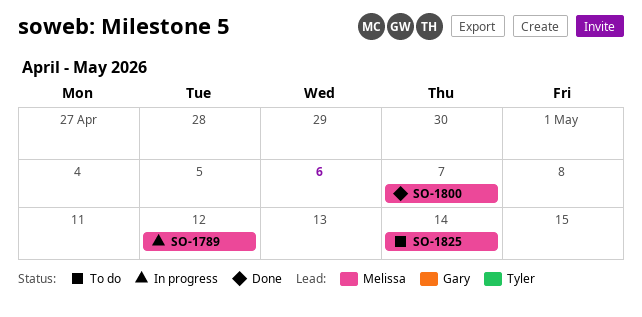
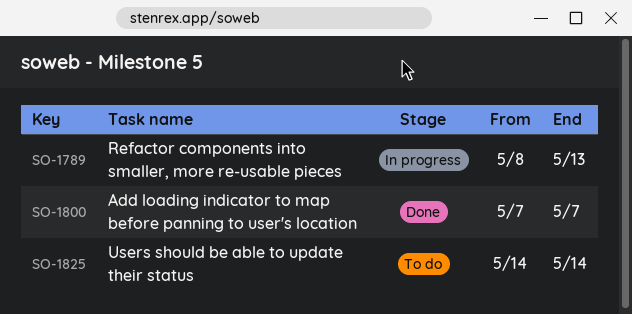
SO-1789, start: May 12 -> May 8
SO-1789, due: May 12 -> May 13

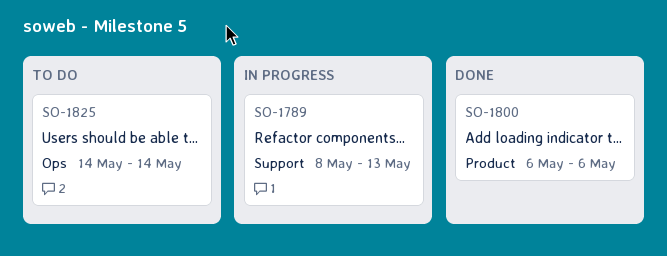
SO-1800, start: May 7 -> May 6
SO-1800, due: May 7 -> May 6

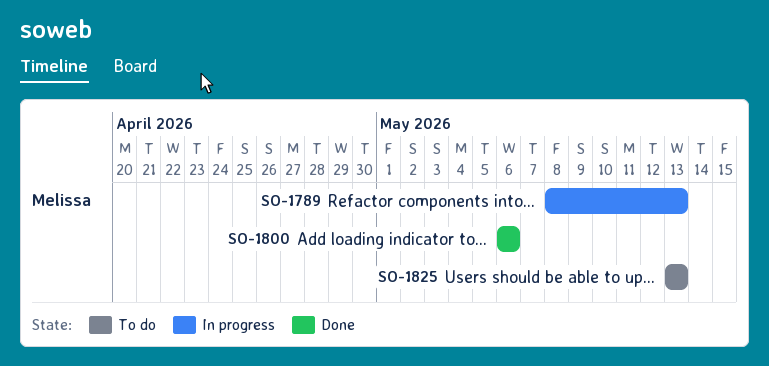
SO-1825, start: May 14 -> May 13
SO-1825, due: May 14 -> May 13

